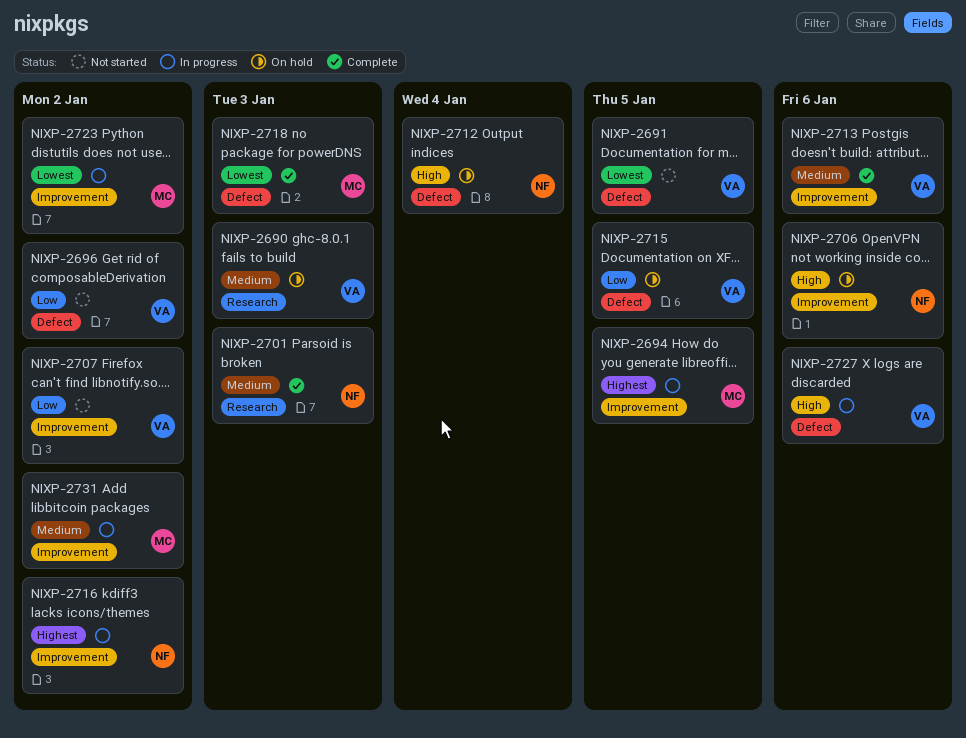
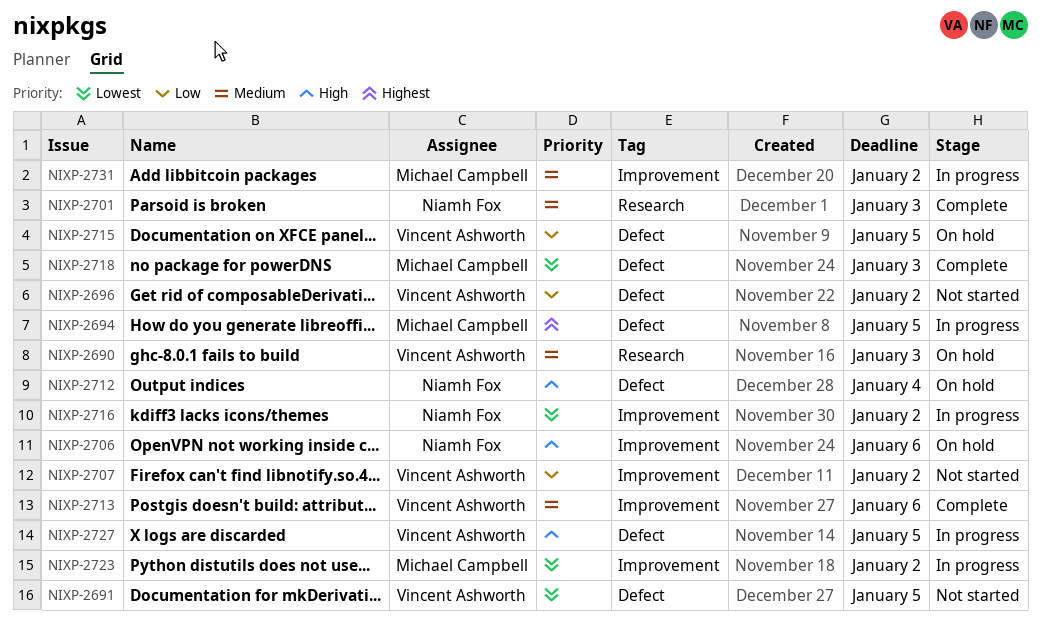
NIXP-2694, label: Improvement -> Defect
NIXP-2716, priority: Highest -> Lowest
NIXP-2727, due: Jan 6 -> Jan 5

